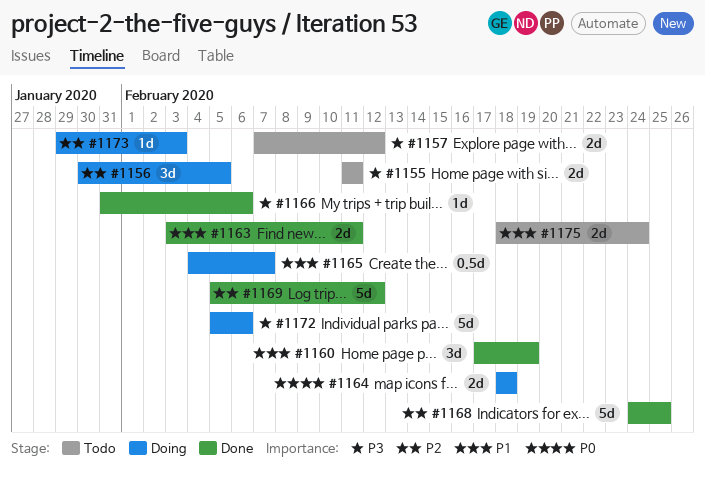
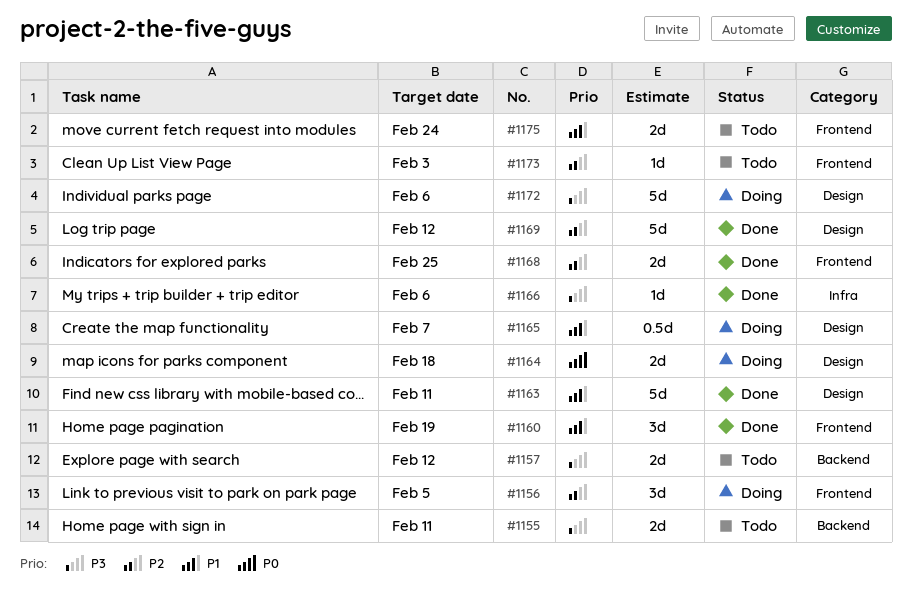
#1163, estimate: 2d -> 5d
#1168, estimate: 5d -> 2d
#1173, status: Doing -> Todo

